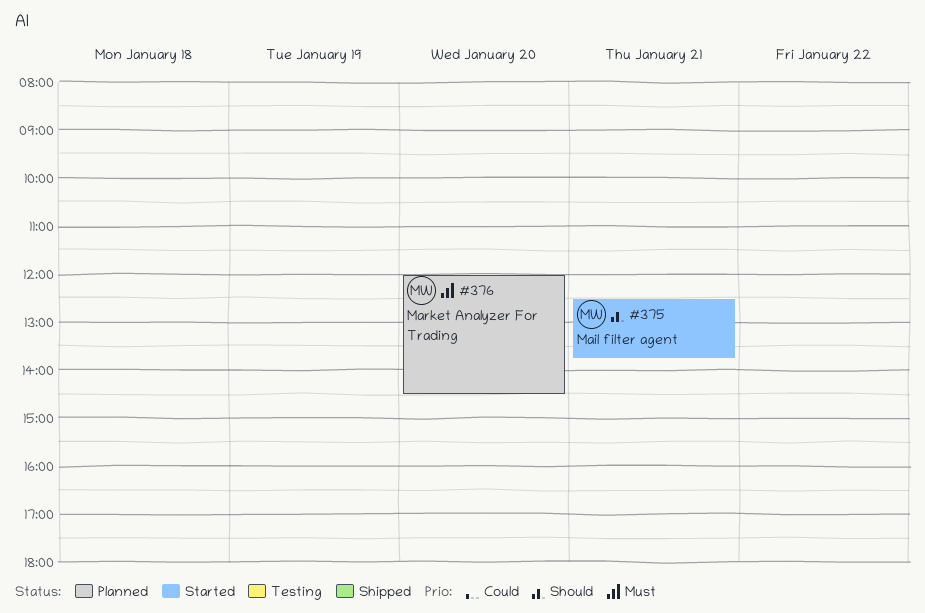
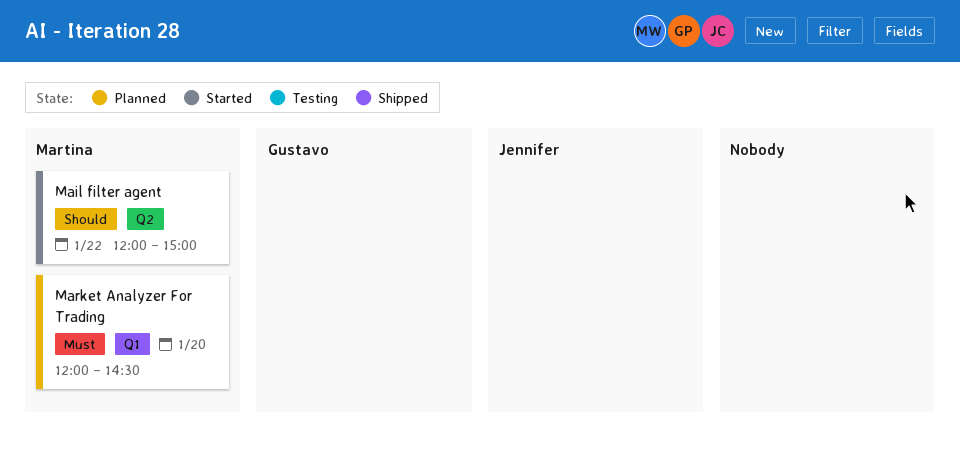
Mail filter agent, day: Jan 21 -> Jan 22
Mail filter agent, begins: 12:30 -> 12:00
Mail filter agent, ends: 13:45 -> 15:00

